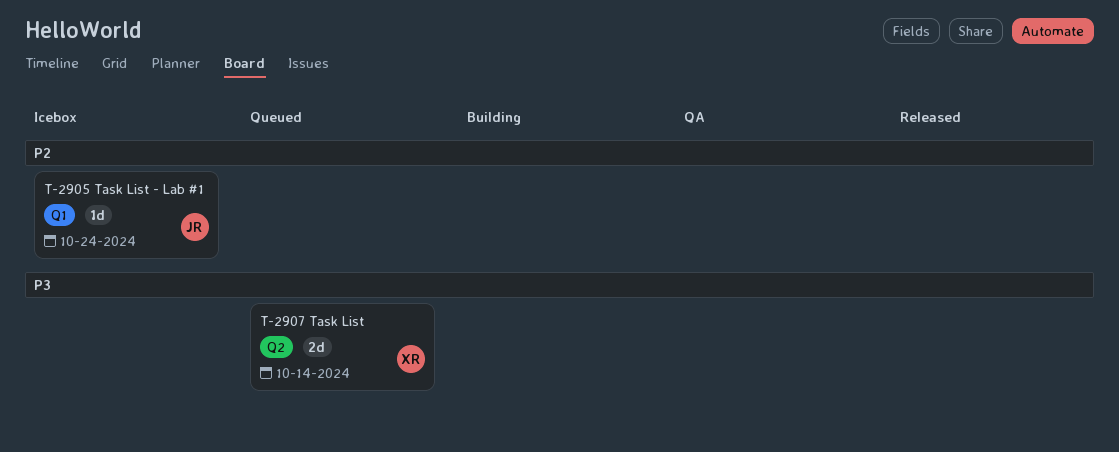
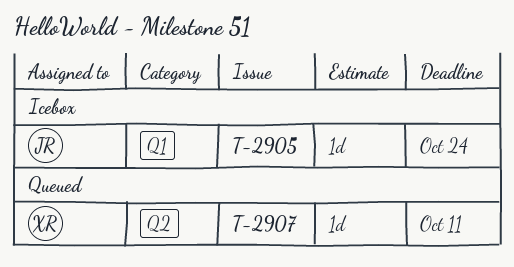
T-2907, estimate: 2d -> 1d
T-2907, due: Oct 14 -> Oct 11

